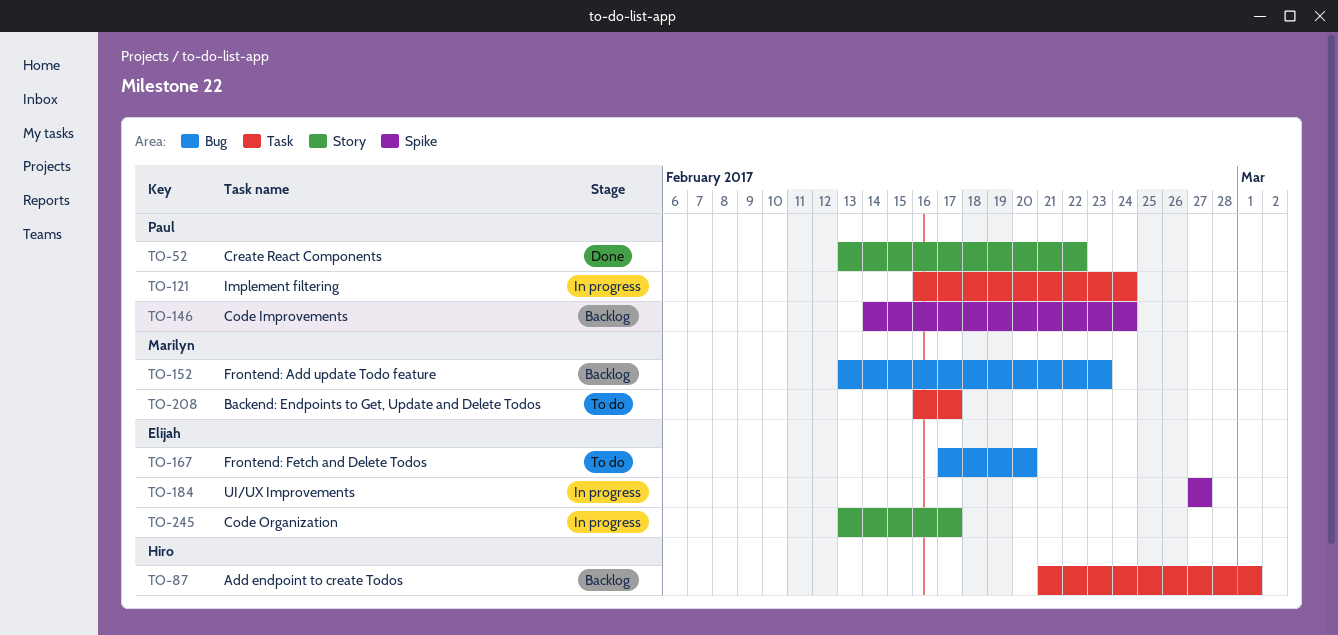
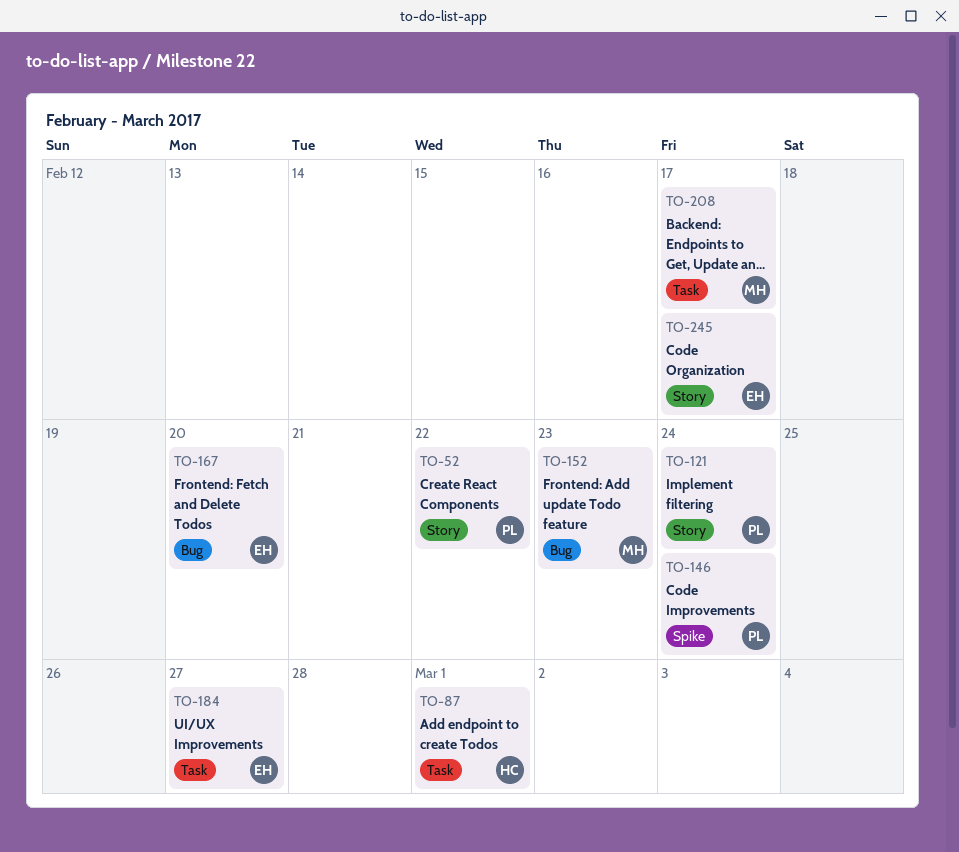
TO-121, label: Task -> Story
TO-184, label: Spike -> Task

